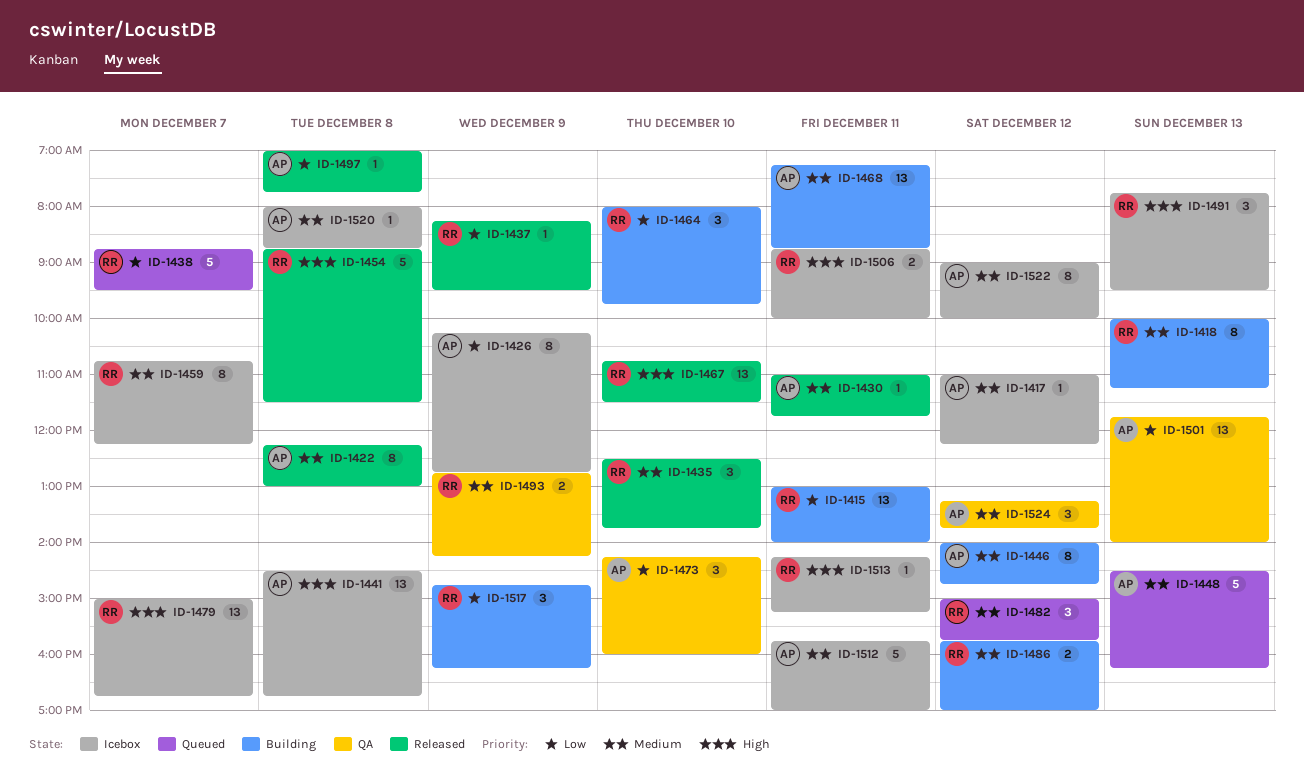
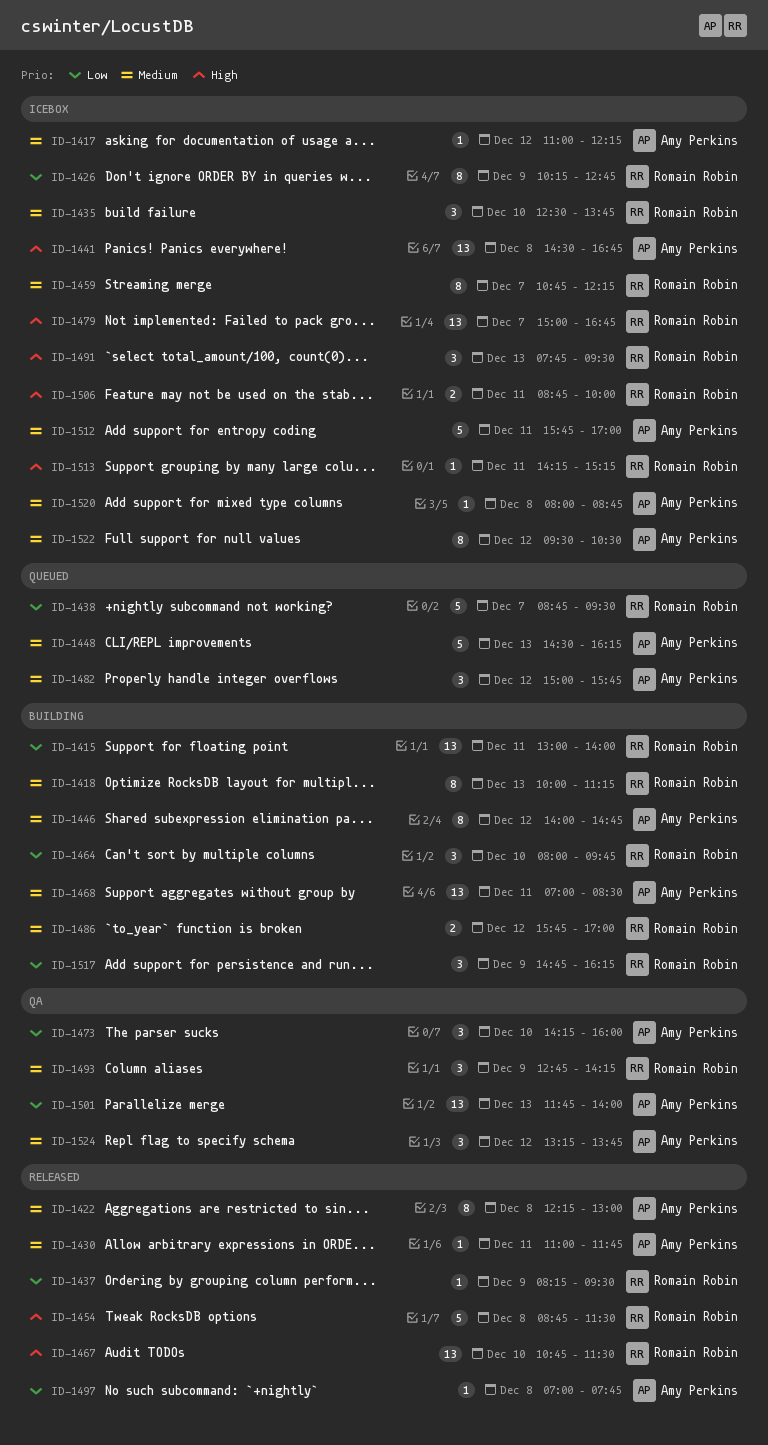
ID-1426, owner: Amy Perkins -> Romain Robin
ID-1435, status: Released -> Icebox
ID-1468, begins: 07:15 -> 07:00
ID-1468, ends: 08:45 -> 08:30
ID-1482, owner: Romain Robin -> Amy Perkins
ID-1493, estimate: 2 -> 3
ID-1522, begins: 09:00 -> 09:30
ID-1522, ends: 10:00 -> 10:30

